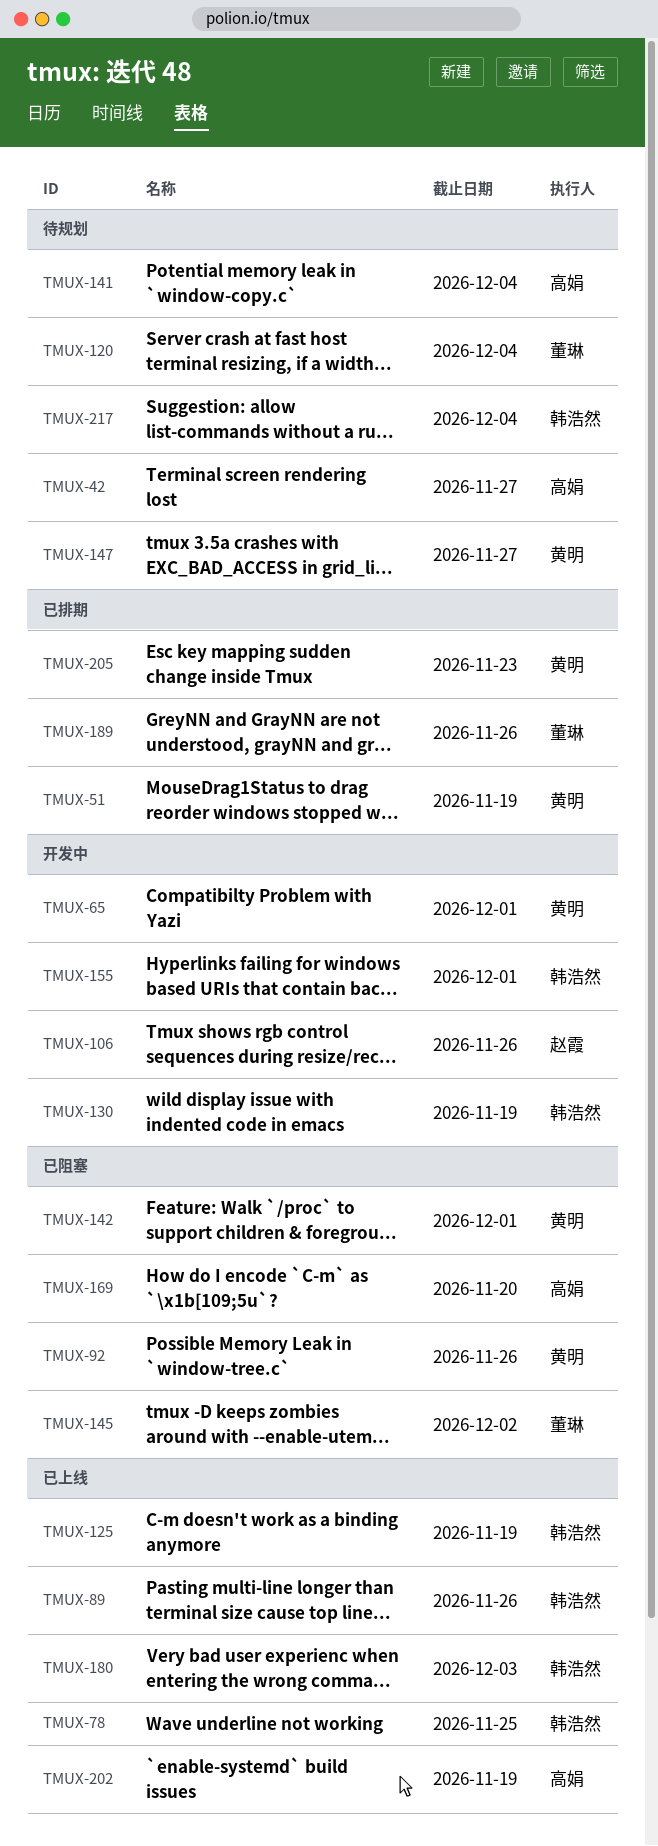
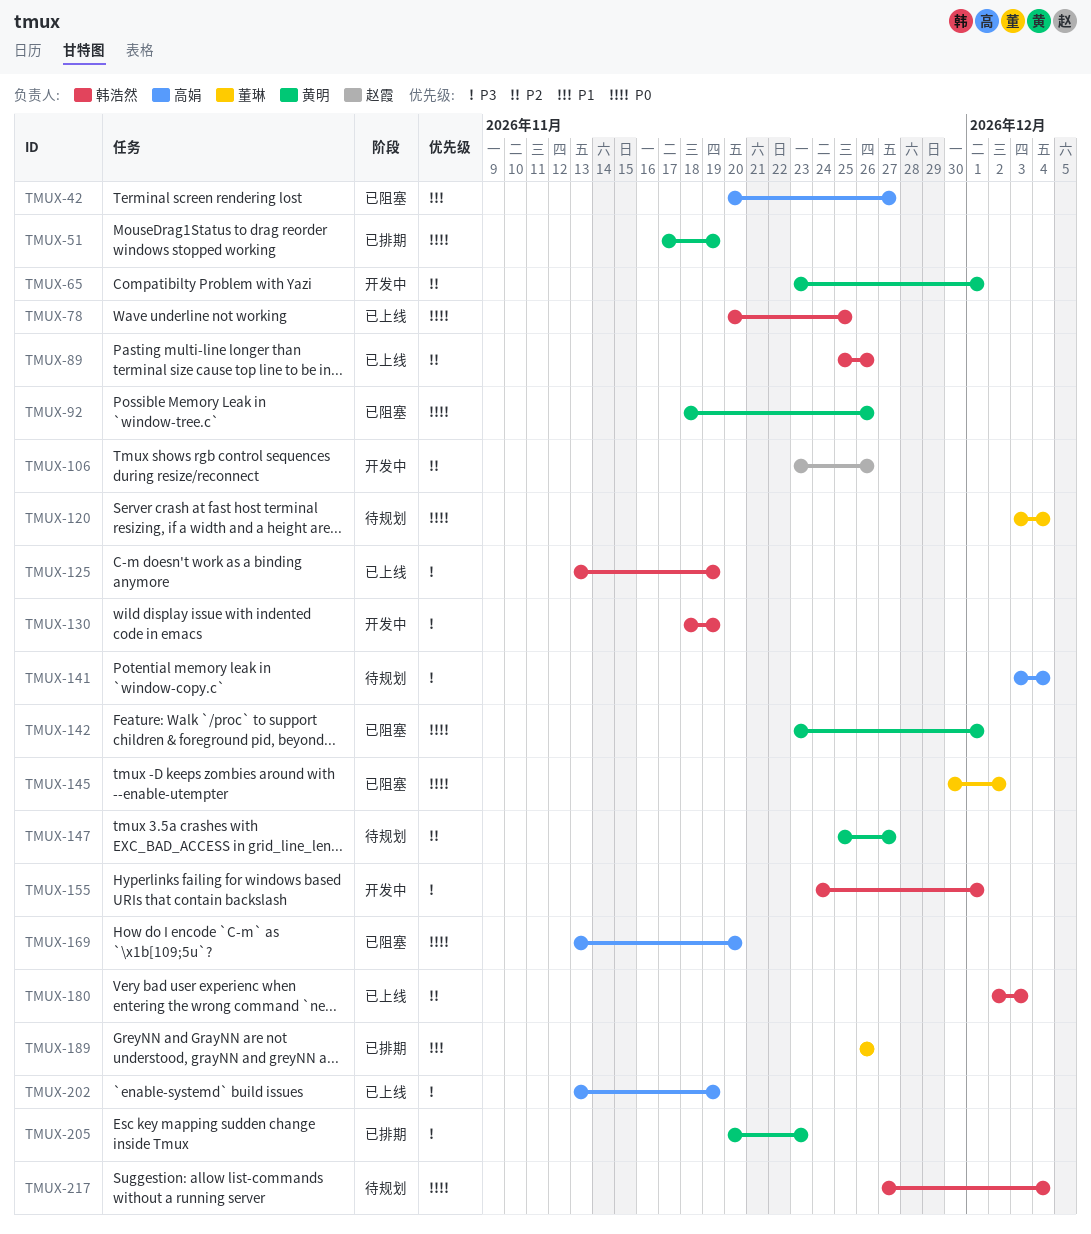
TMUX-42, status: 待规划 -> 已阻塞

